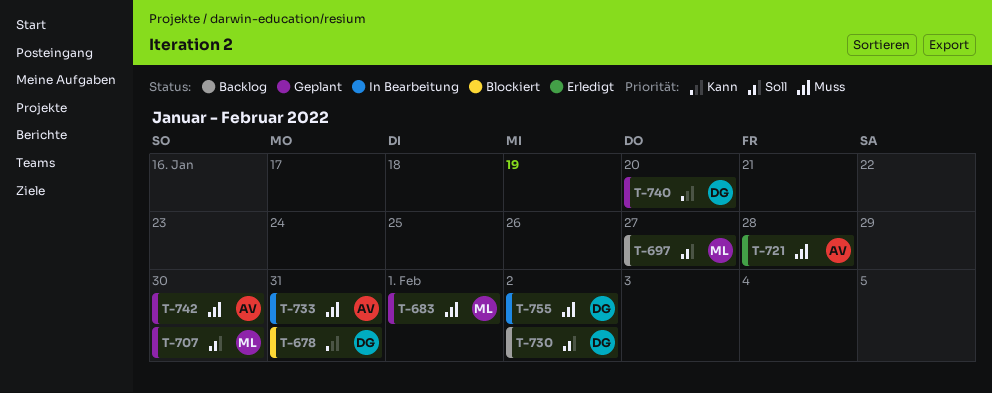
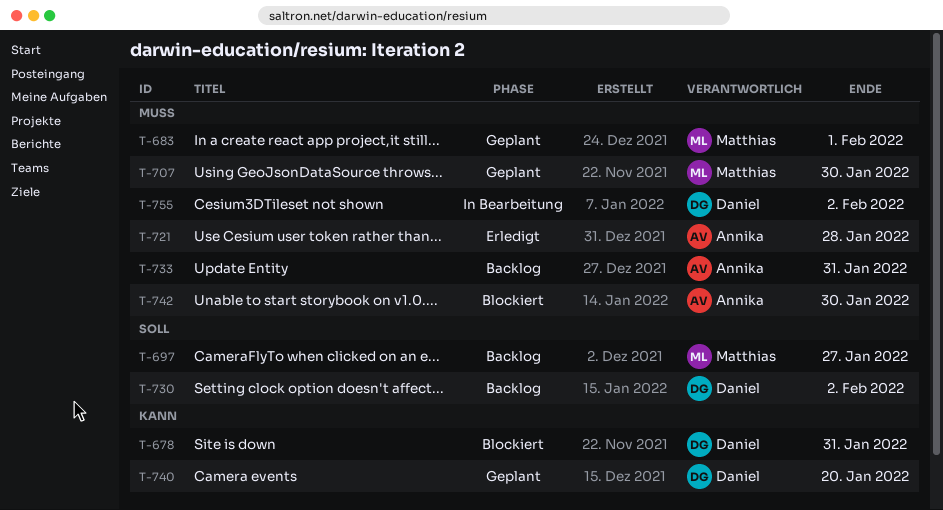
T-707, priority: Soll -> Muss
T-733, status: In Bearbeitung -> Backlog
T-742, status: Geplant -> Blockiert

